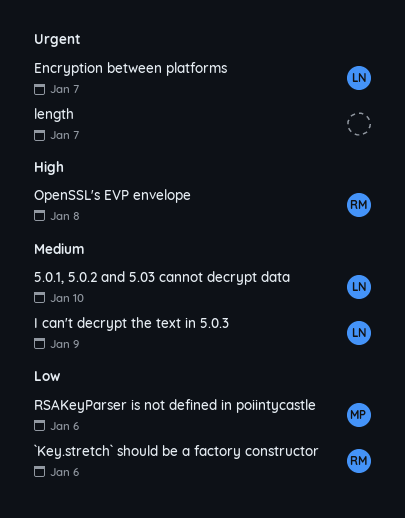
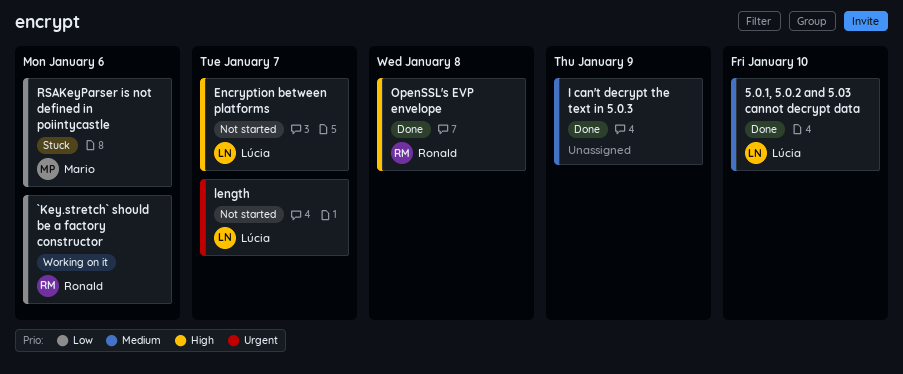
Encryption between platforms, priority: Urgent -> High
I can't decrypt the text in 5.0.3, owner: Lúcia -> none
length, owner: none -> Lúcia

